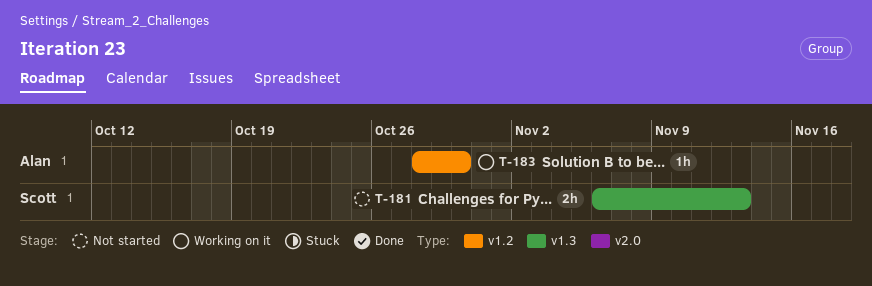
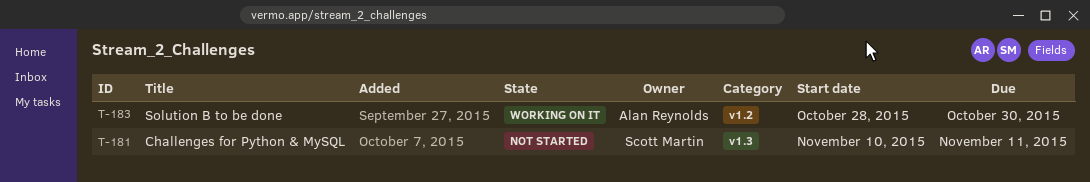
T-181, start: Nov 6 -> Nov 10
T-181, due: Nov 13 -> Nov 11

